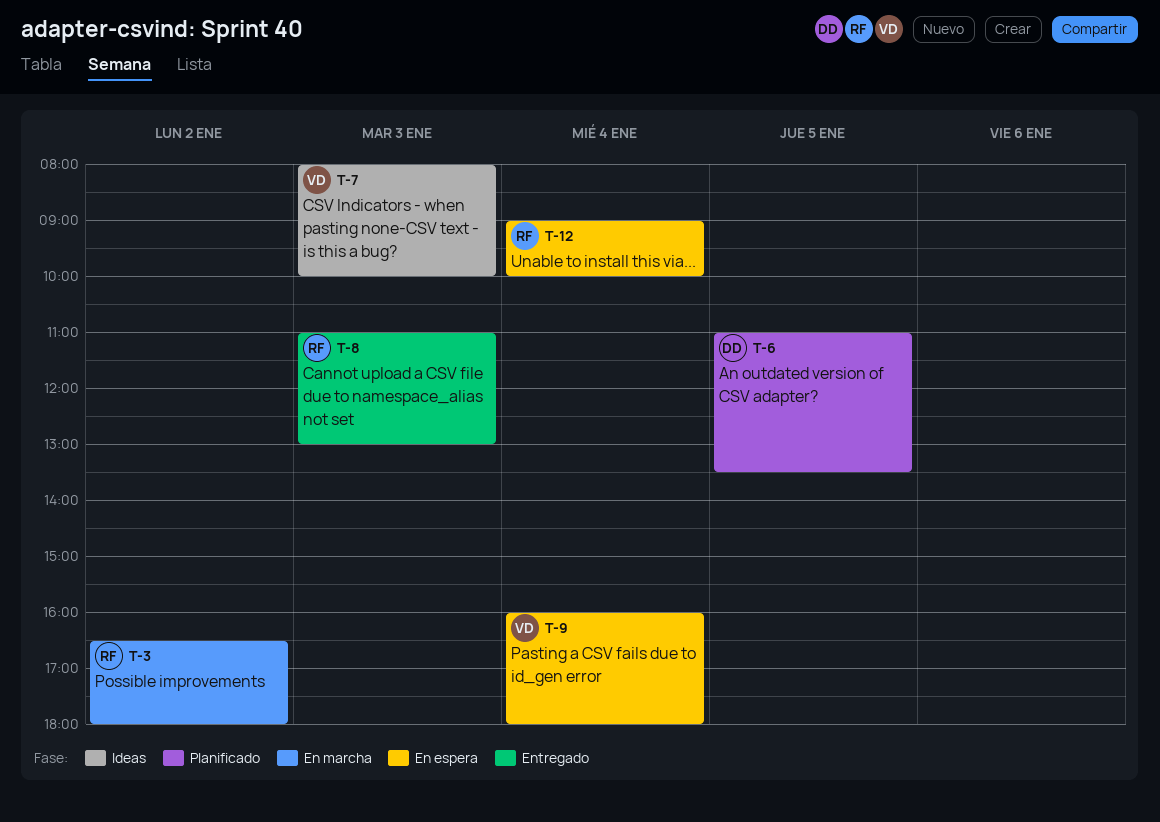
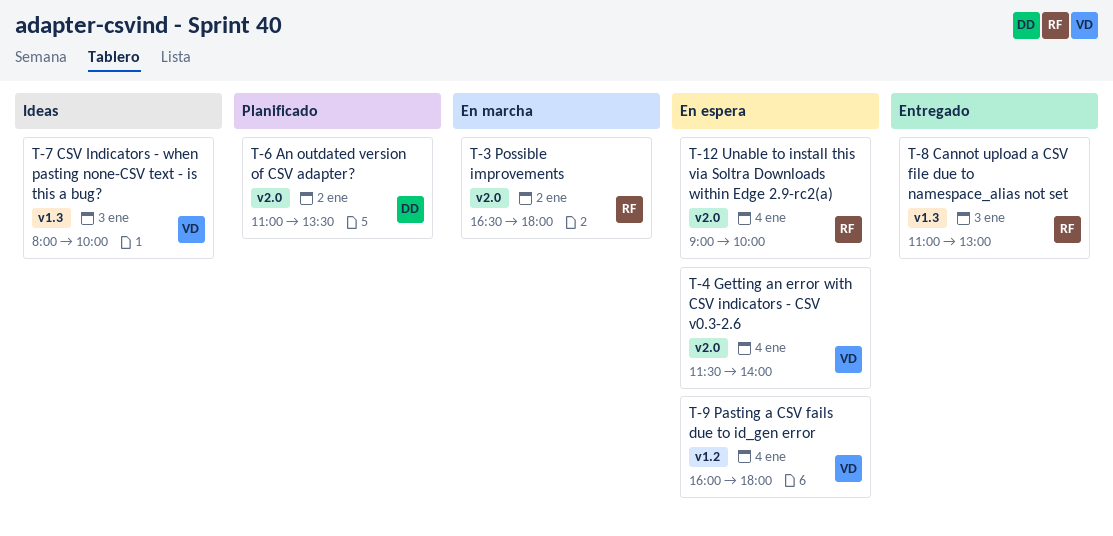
T-4: none -> present
T-6, day: Jan 5 -> Jan 2

